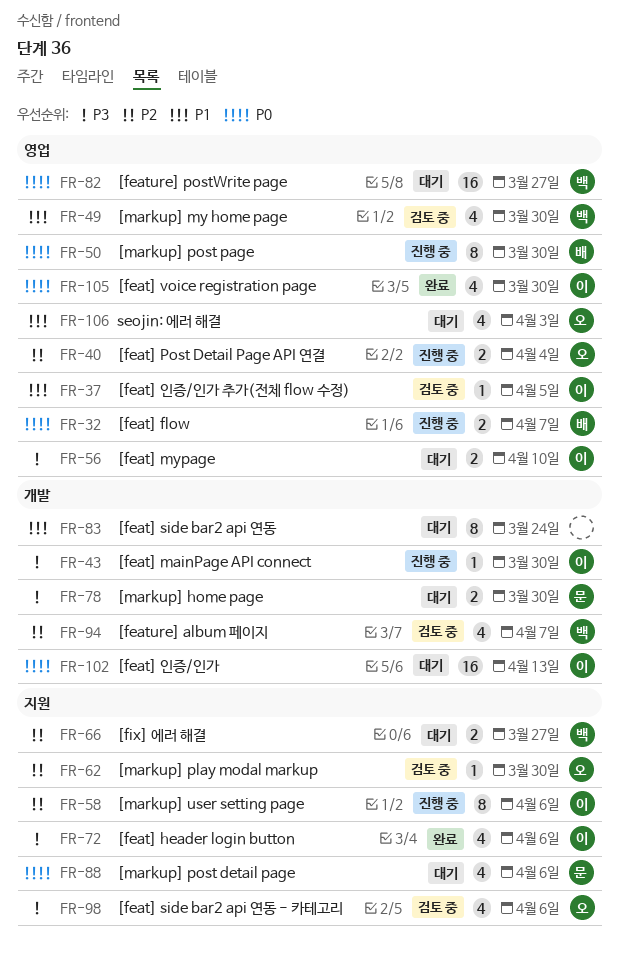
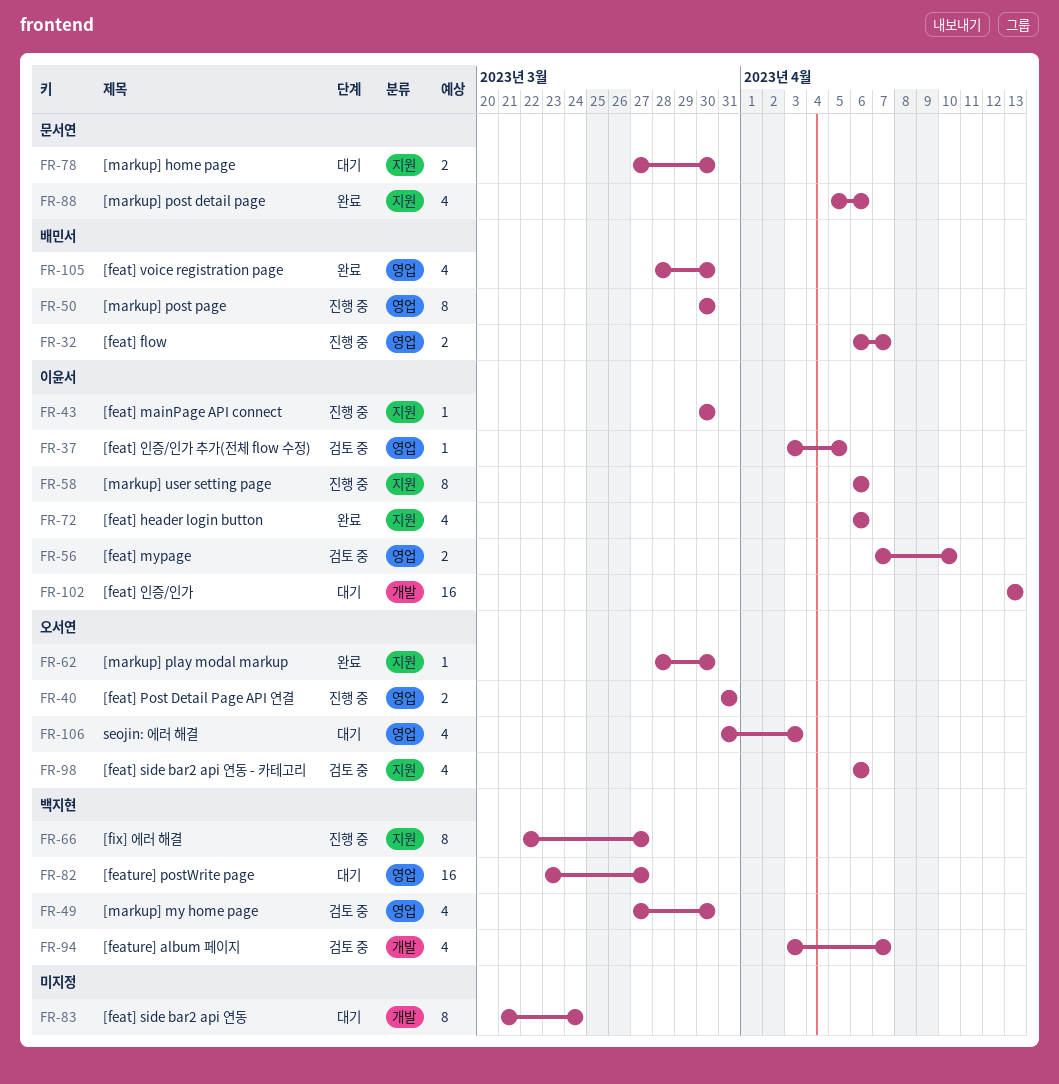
FR-40, due: Apr 4 -> Mar 31
FR-43, label: 개발 -> 지원
FR-56, status: 대기 -> 검토 중
FR-62, status: 검토 중 -> 완료
FR-66, status: 대기 -> 진행 중
FR-66, estimate: 2 -> 8
FR-78, label: 개발 -> 지원
FR-88, status: 대기 -> 완료
FR-105, owner: 이윤서 -> 배민서

